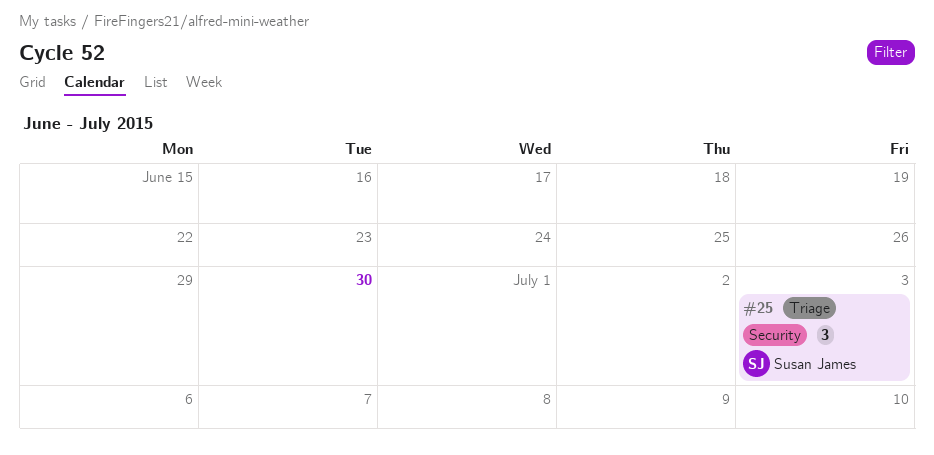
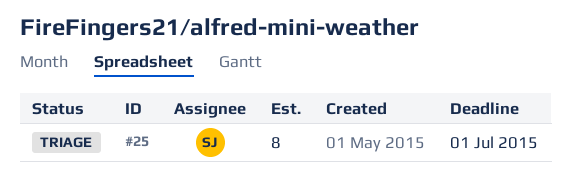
#25, estimate: 3 -> 8
#25, due: Jul 3 -> Jul 1

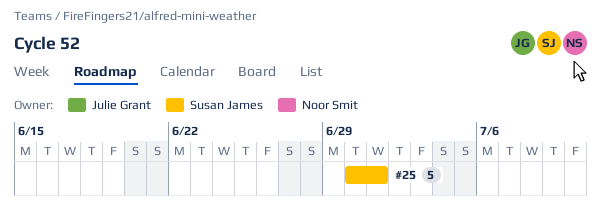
#25, estimate: 8 -> 5

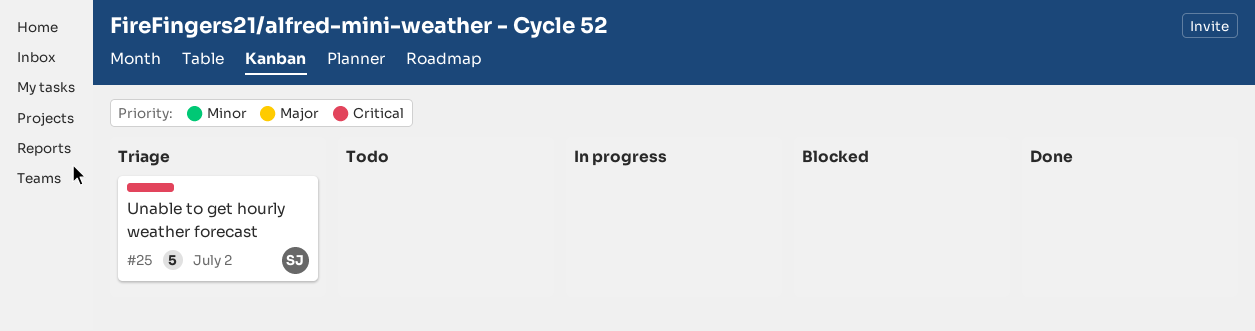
#25, due: Jul 1 -> Jul 2

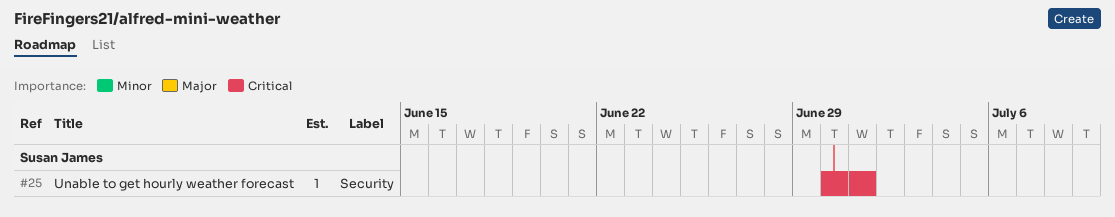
#25, estimate: 5 -> 1
#25, due: Jul 2 -> Jul 1

